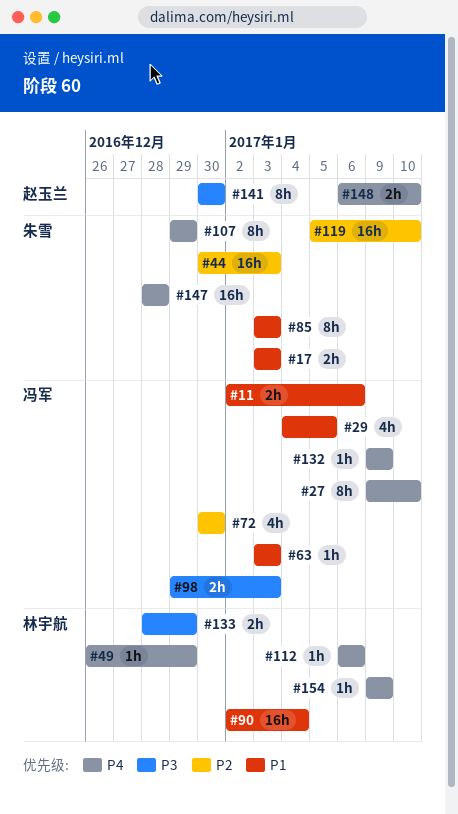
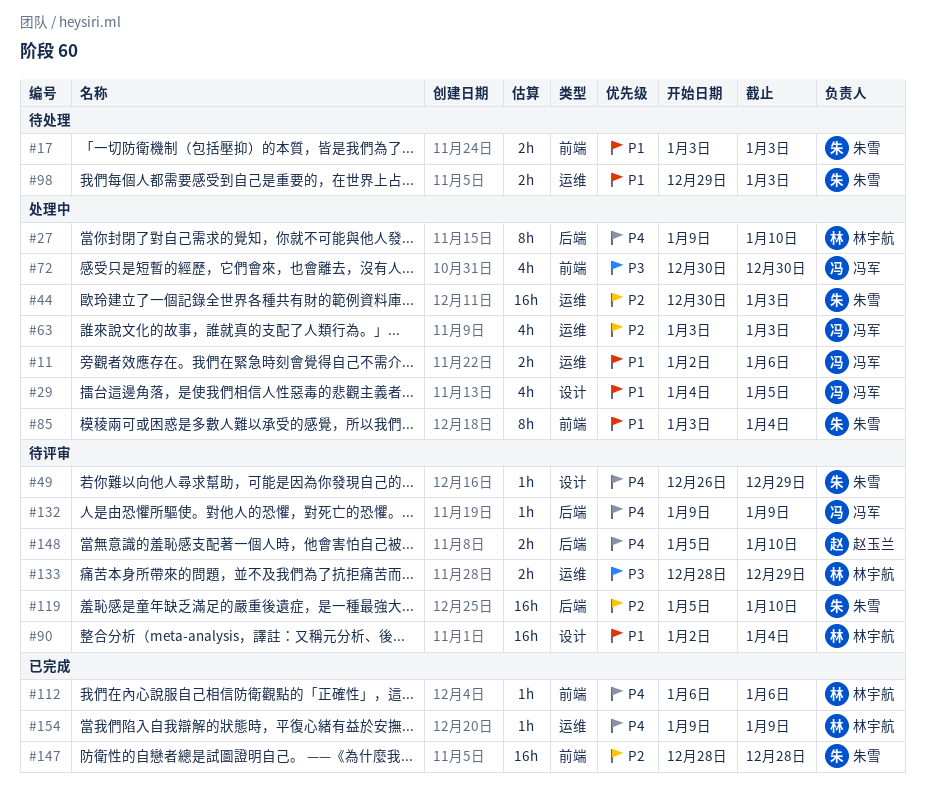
#27, owner: 冯军 -> 林宇航
#49, owner: 林宇航 -> 朱雪
#63, priority: P1 -> P2
#63, estimate: 1h -> 4h
#72, priority: P2 -> P3
#85, due: Jan 3 -> Jan 4
#98, owner: 冯军 -> 朱雪
#98, priority: P3 -> P1
#107: present -> none
#141: present -> none
#147, priority: P4 -> P2
#148, start: Jan 6 -> Jan 5

